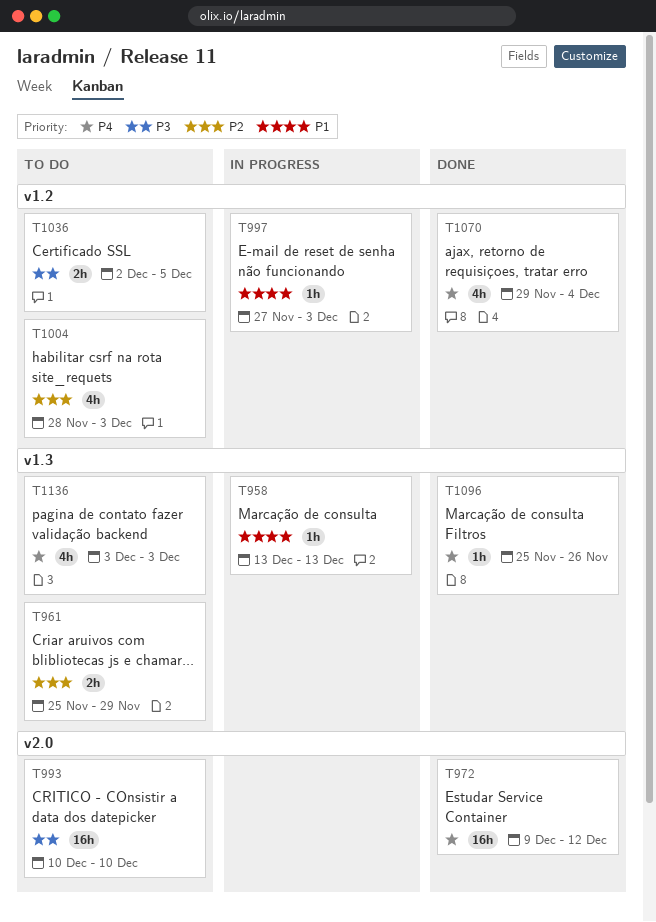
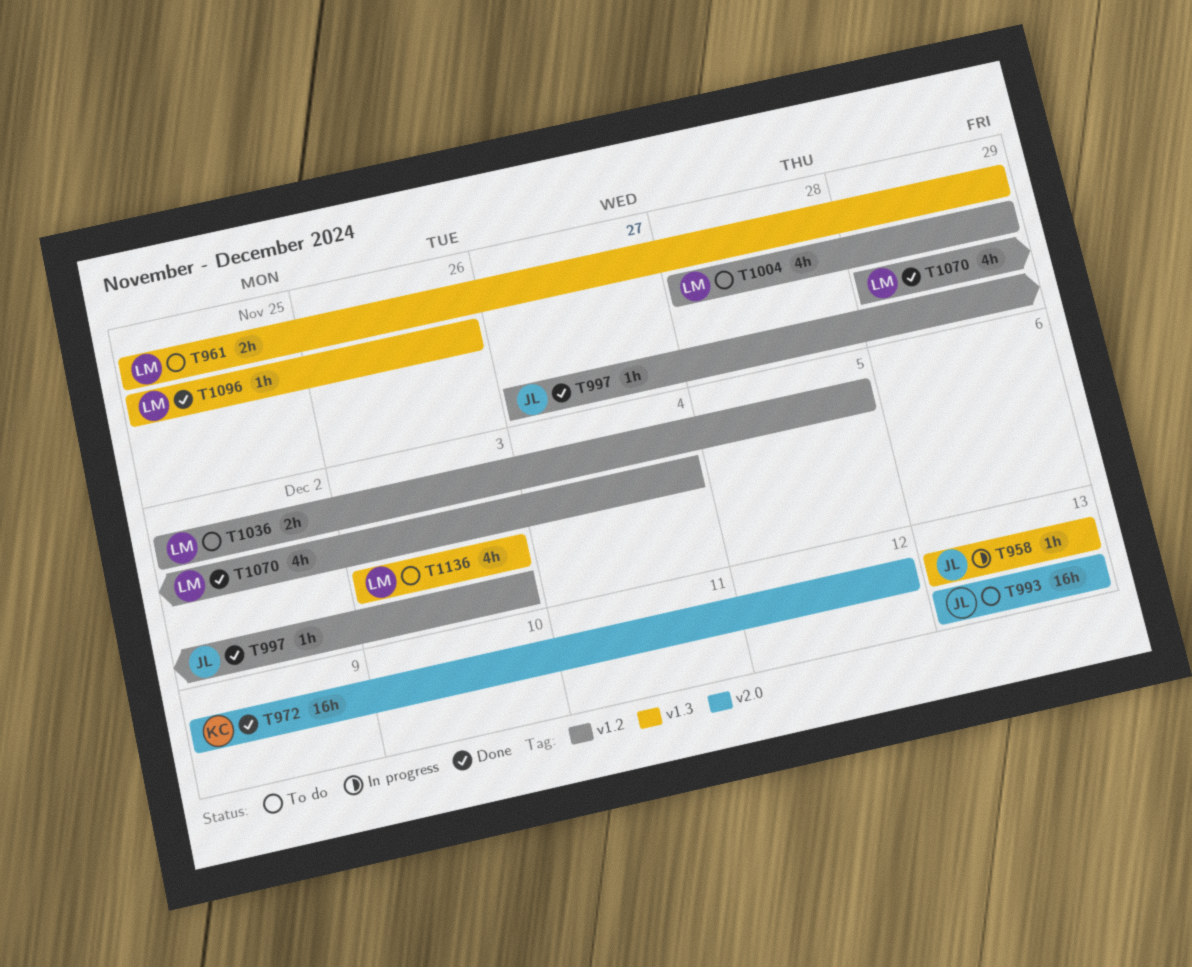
T993, start: Dec 10 -> Dec 13
T993, due: Dec 10 -> Dec 13
T997, status: In progress -> Done
T1004, due: Dec 3 -> Nov 29

